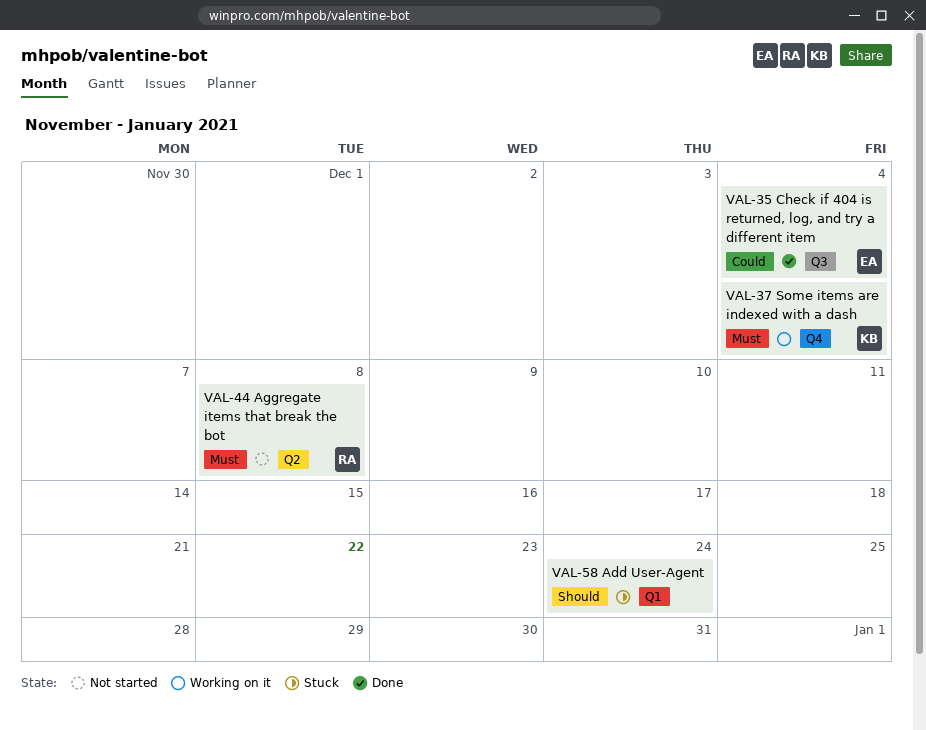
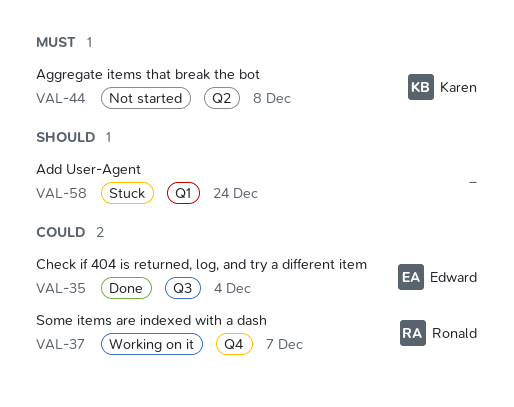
VAL-37, owner: Karen -> Ronald
VAL-37, priority: Must -> Could
VAL-37, due: Dec 4 -> Dec 7
VAL-44, owner: Ronald -> Karen

